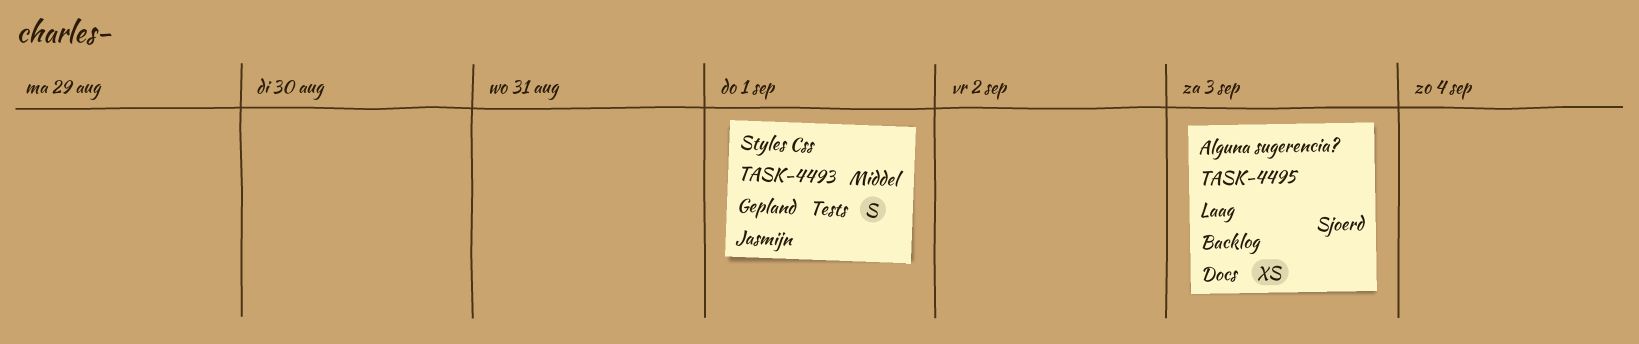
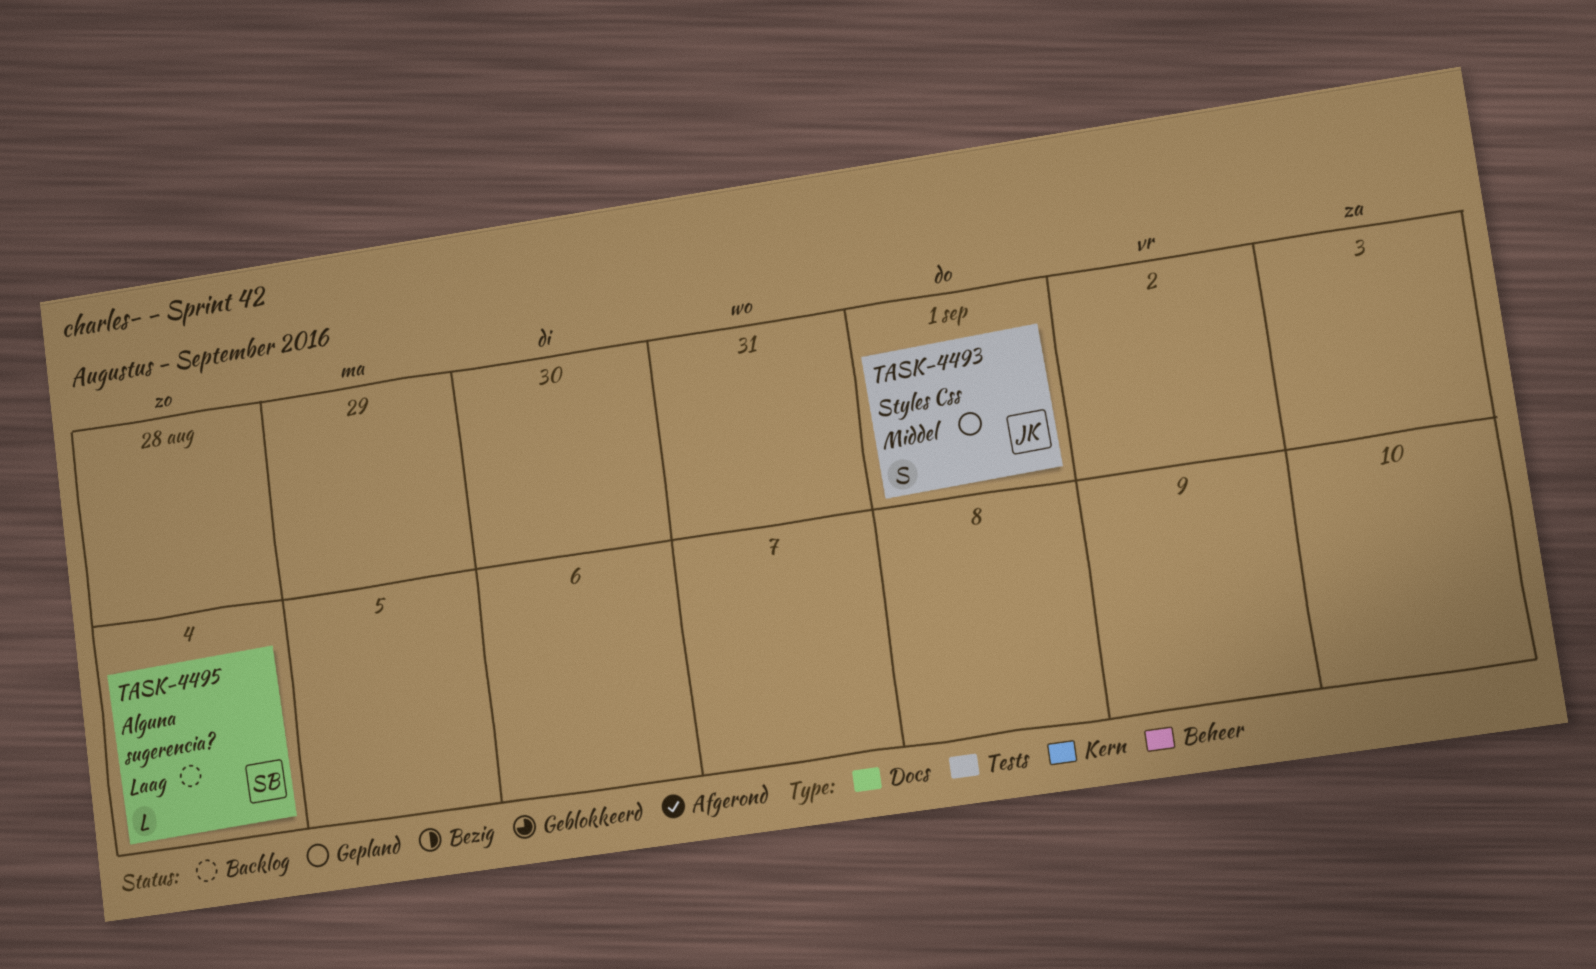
TASK-4495, estimate: XS -> L
TASK-4495, due: Sep 3 -> Sep 4

